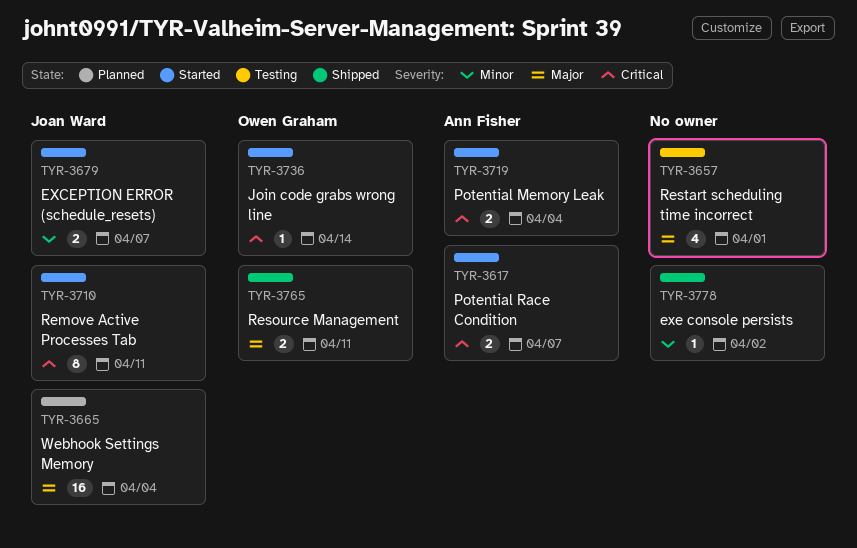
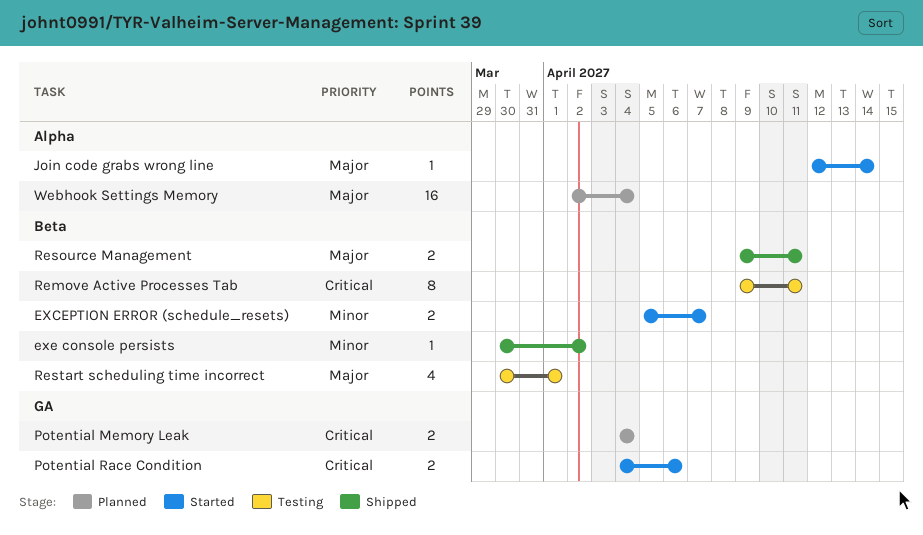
Join code grabs wrong line, priority: Critical -> Major
Potential Memory Leak, status: Started -> Planned
Potential Race Condition, due: Apr 7 -> Apr 6
Remove Active Processes Tab, status: Started -> Testing

